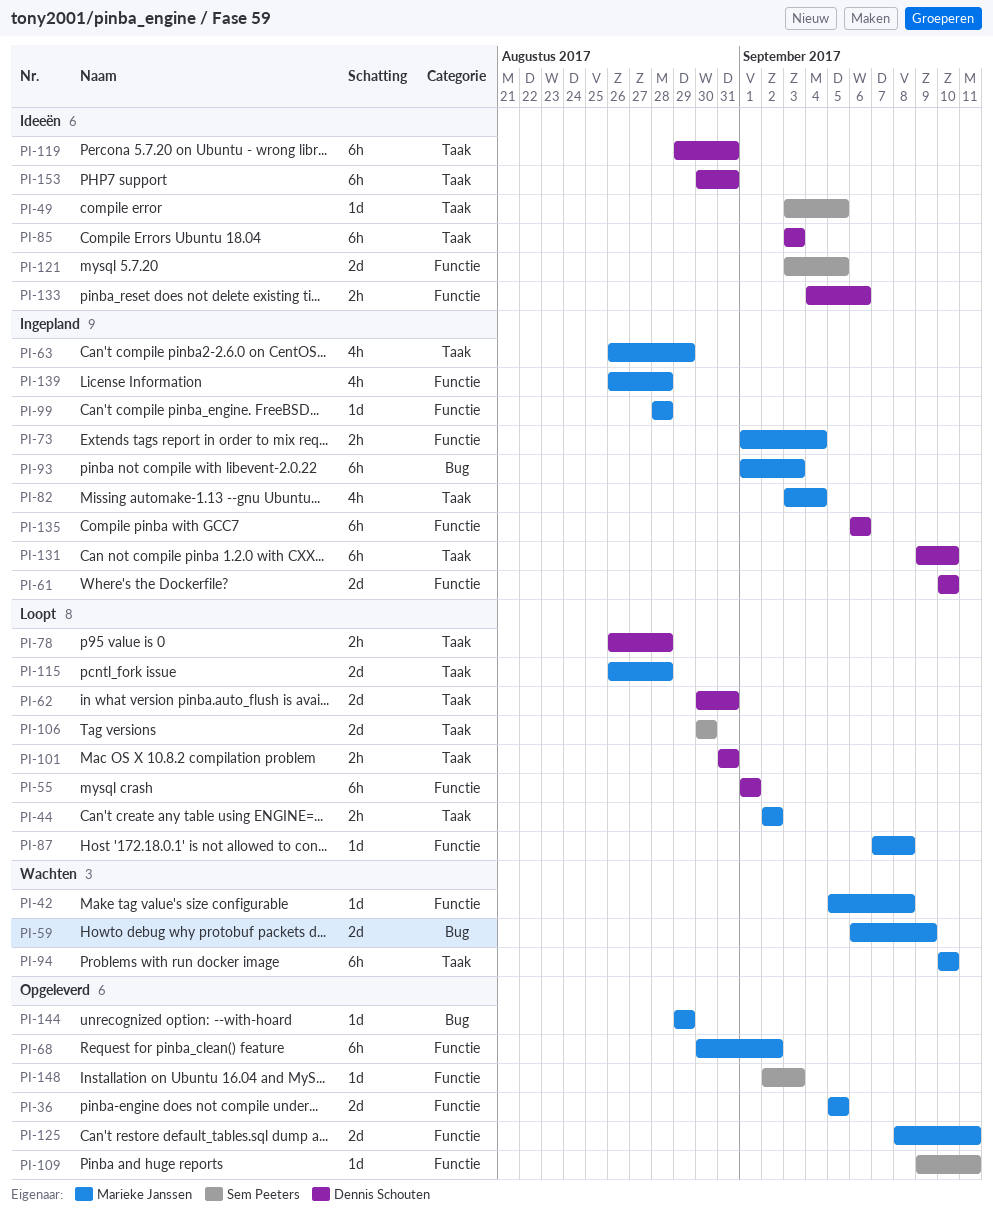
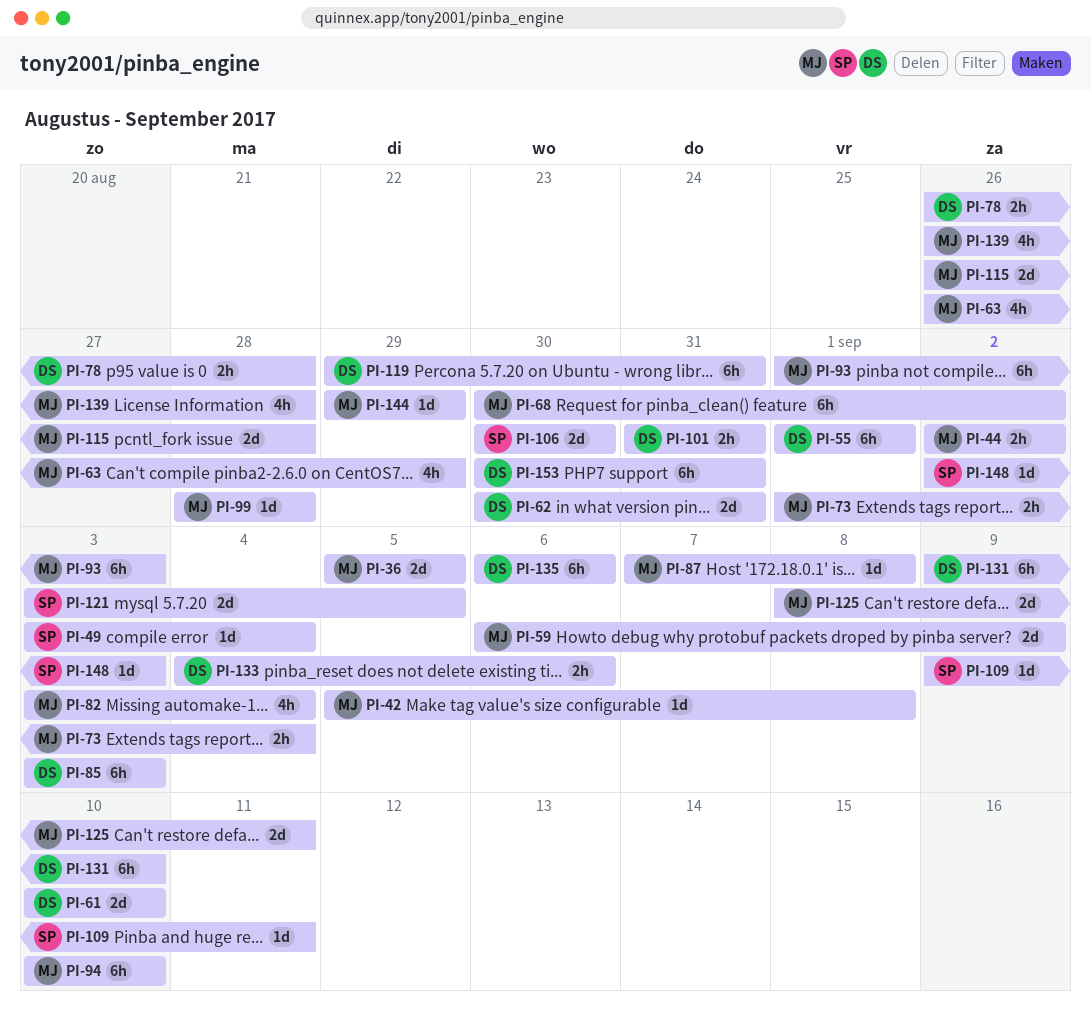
PI-49, due: Sep 5 -> Sep 4

